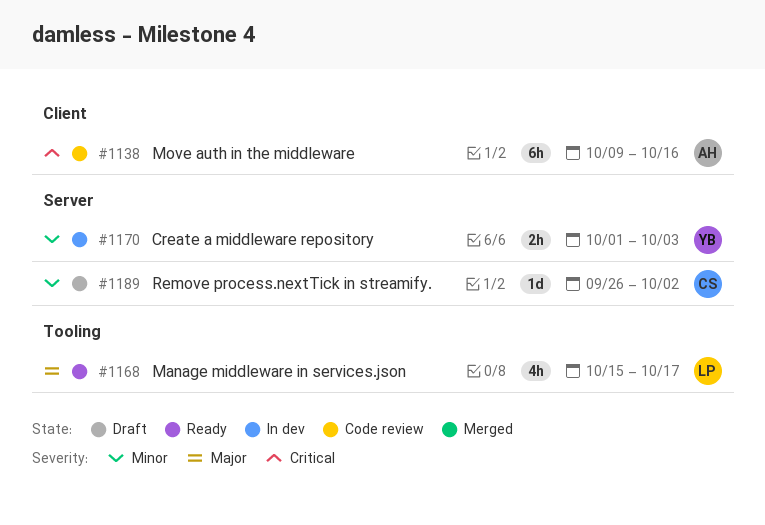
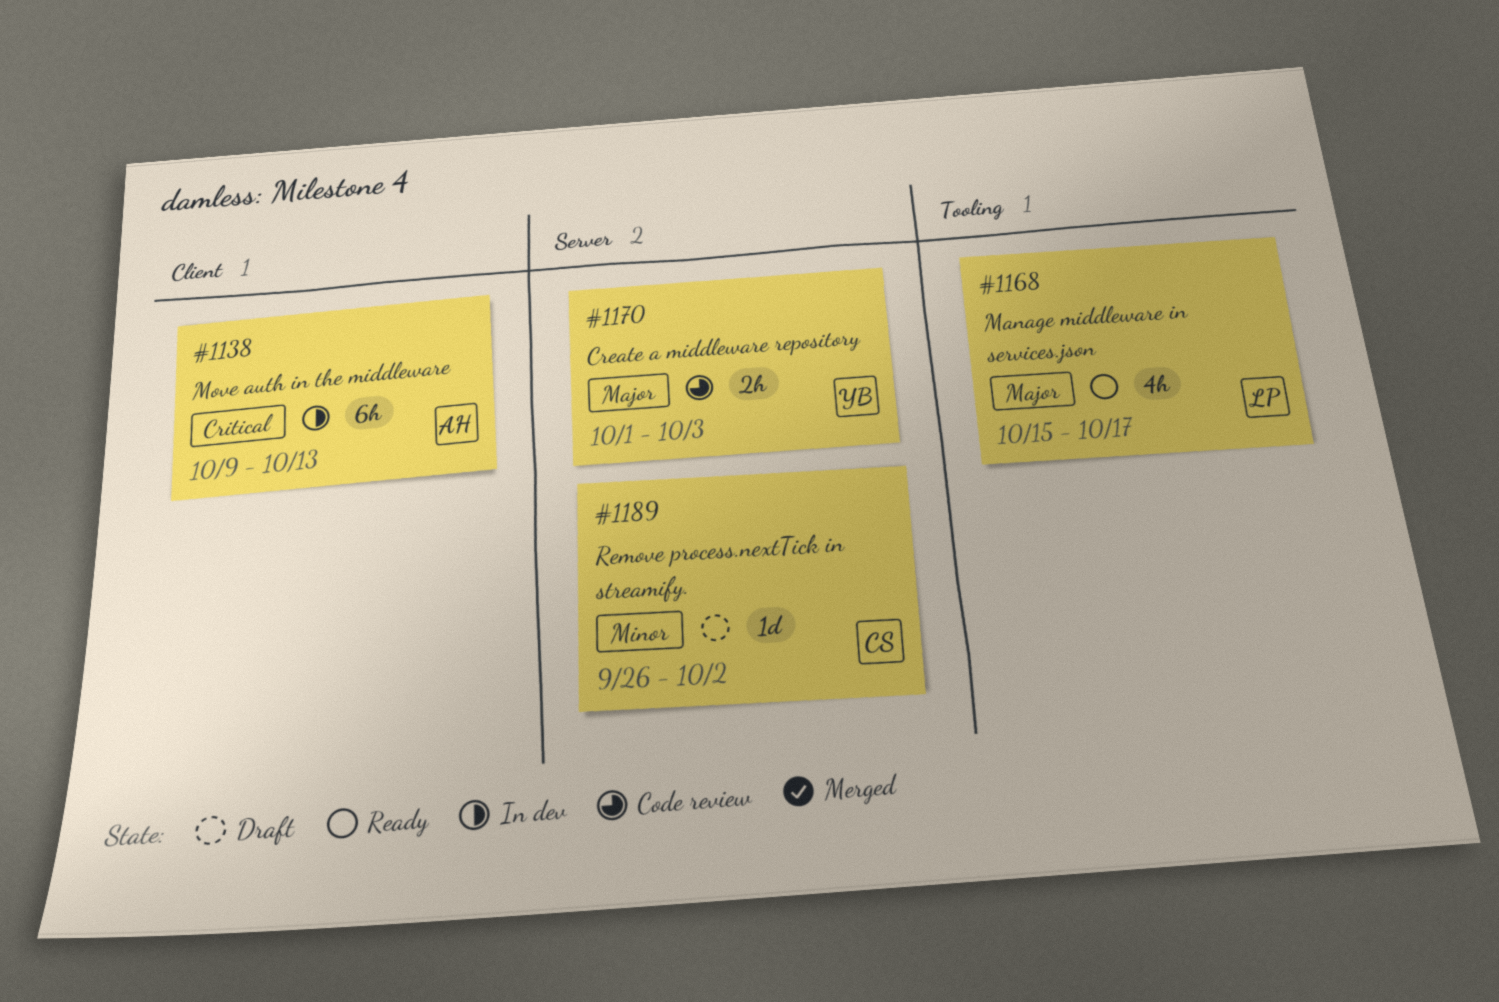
#1138, status: Code review -> In dev
#1138, due: Oct 16 -> Oct 13
#1170, status: In dev -> Code review
#1170, priority: Minor -> Major

